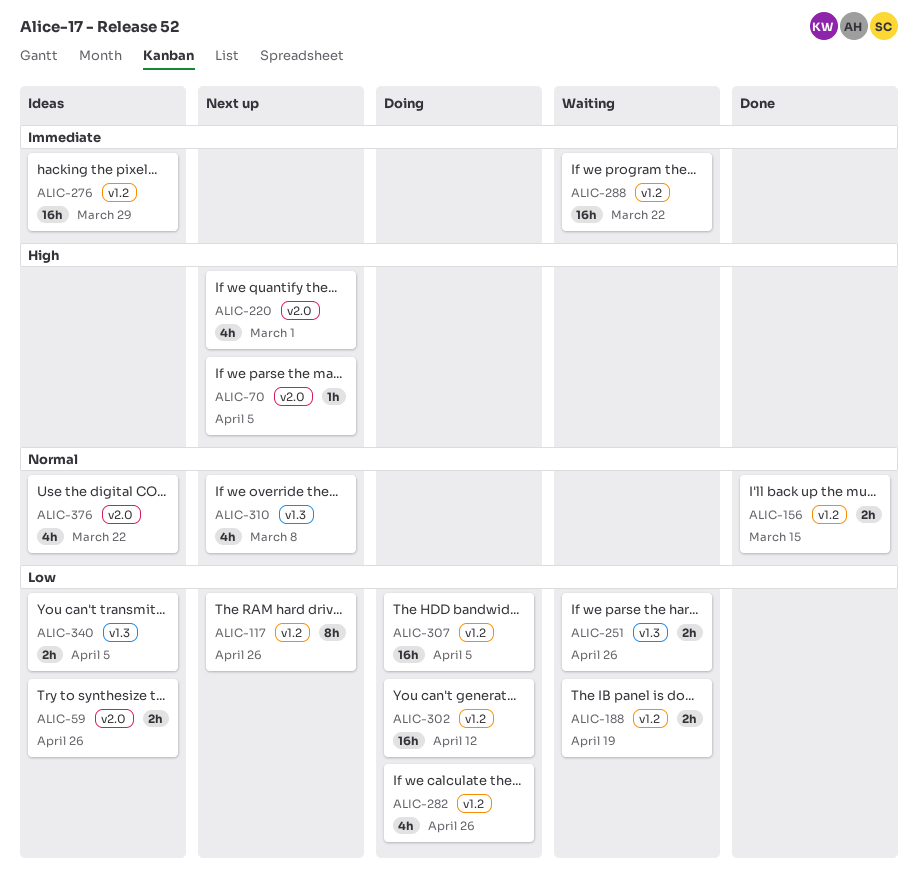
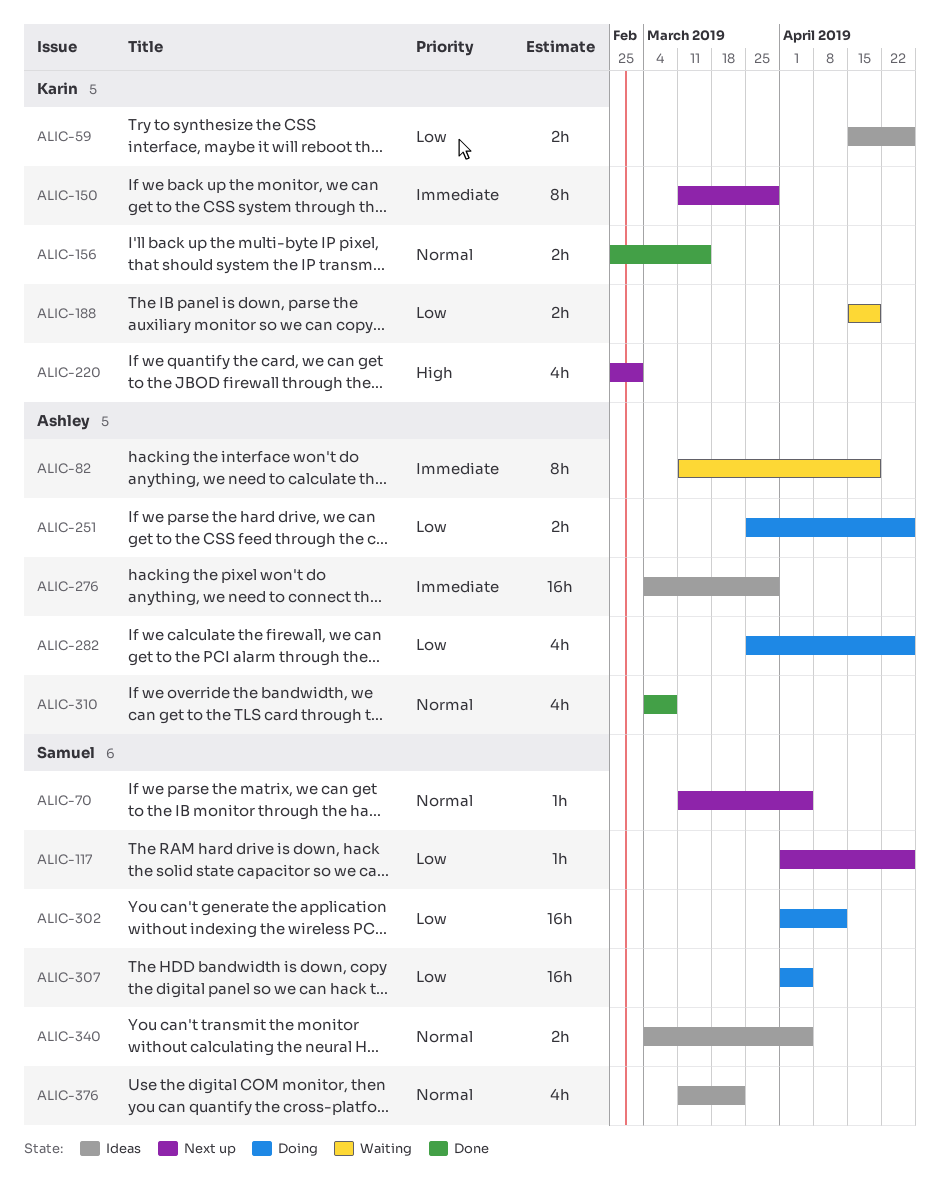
ALIC-70, priority: High -> Normal
ALIC-82: none -> present
ALIC-117, estimate: 8h -> 1h
ALIC-150: none -> present
ALIC-251, status: Waiting -> Doing
ALIC-288: present -> none
ALIC-310, status: Next up -> Done
ALIC-340, priority: Low -> Normal

